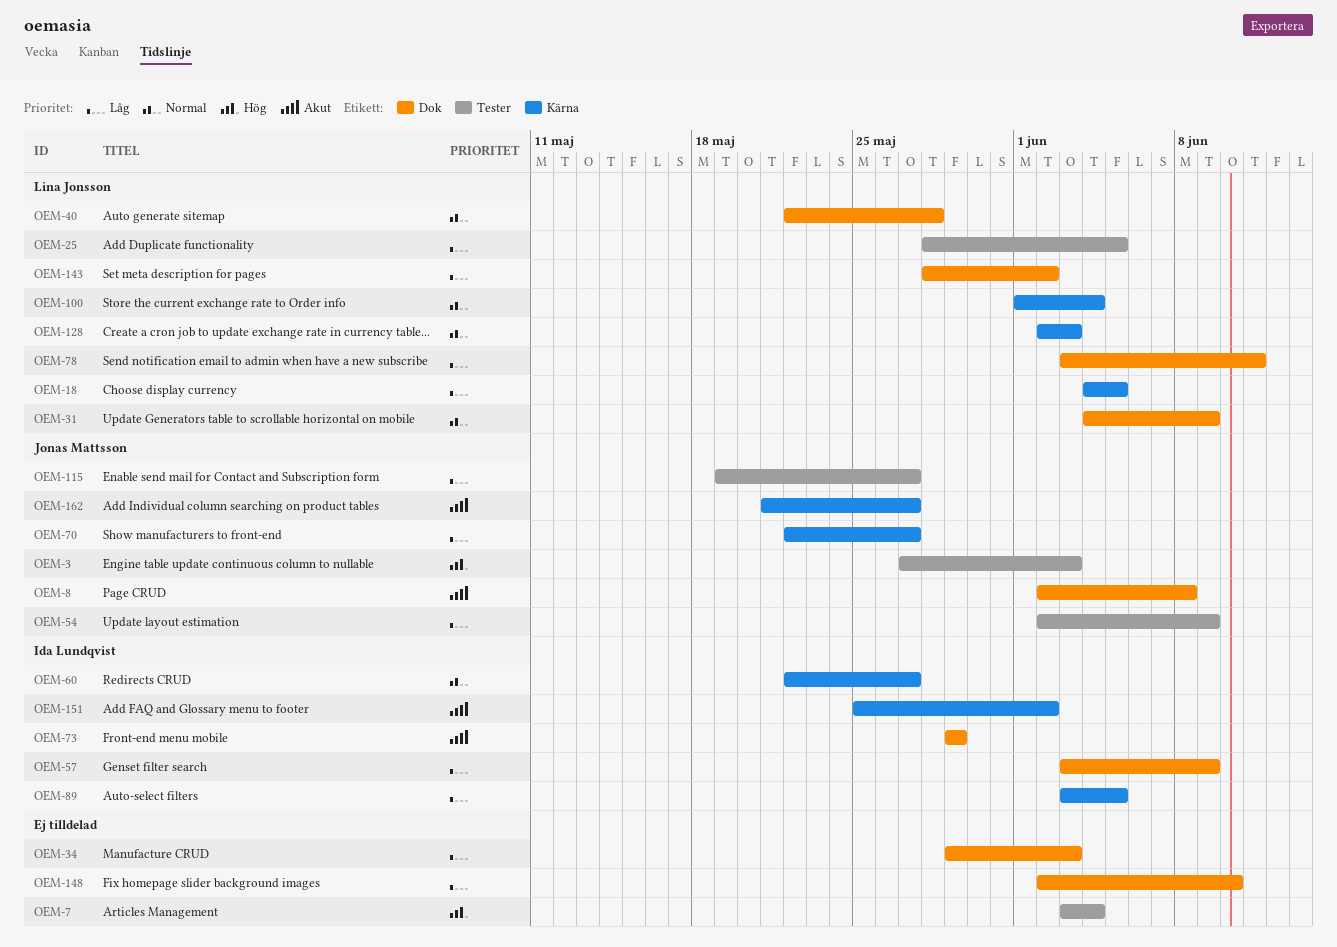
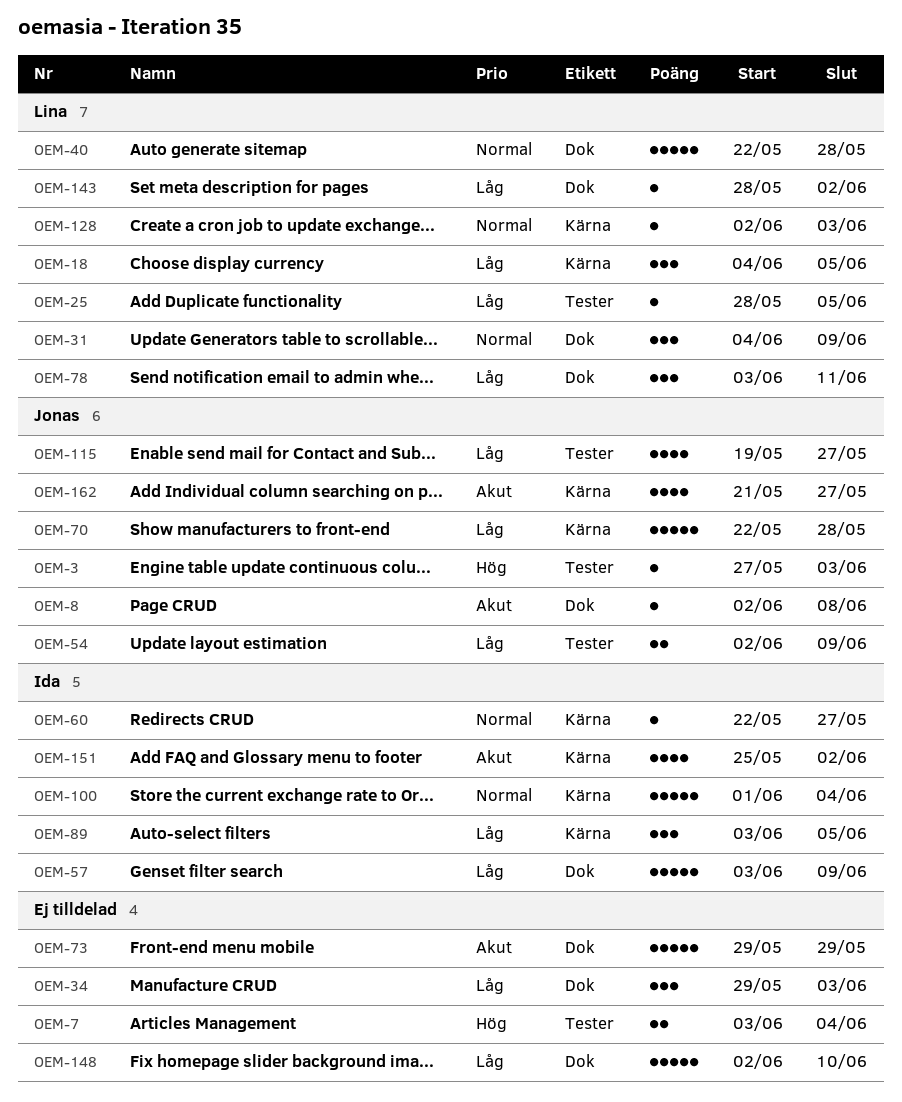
OEM-70, due: May 27 -> May 28
OEM-73, owner: Ida Lundqvist -> none
OEM-100, owner: Lina Jonsson -> Ida Lundqvist

